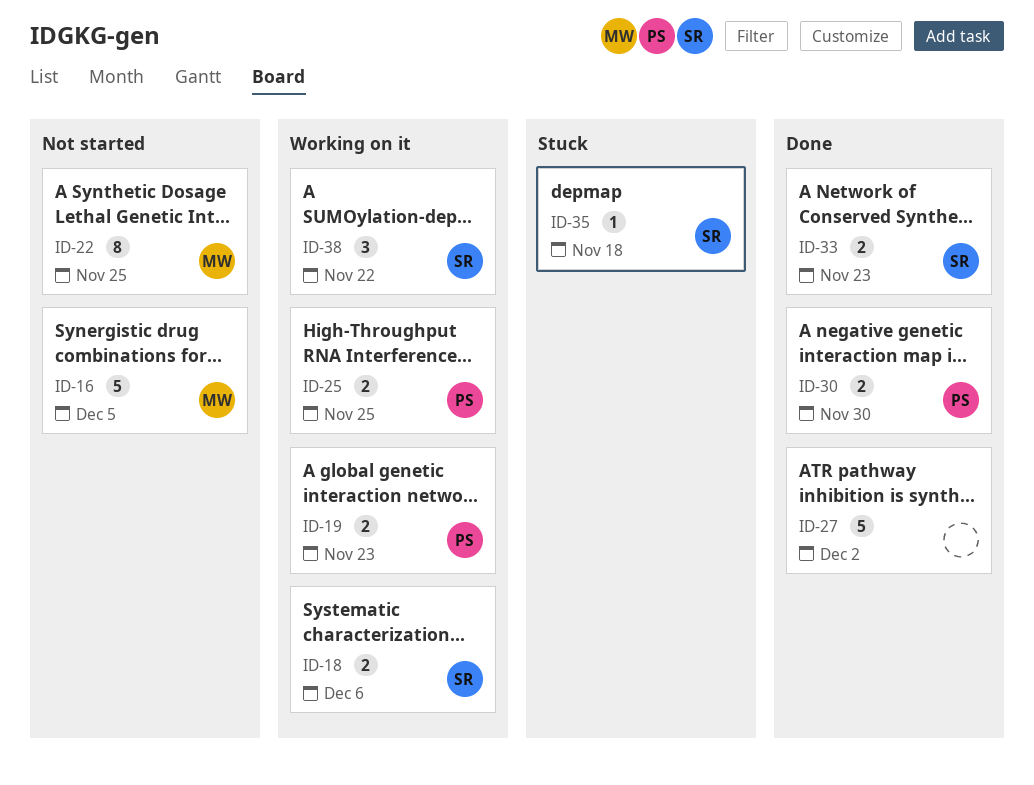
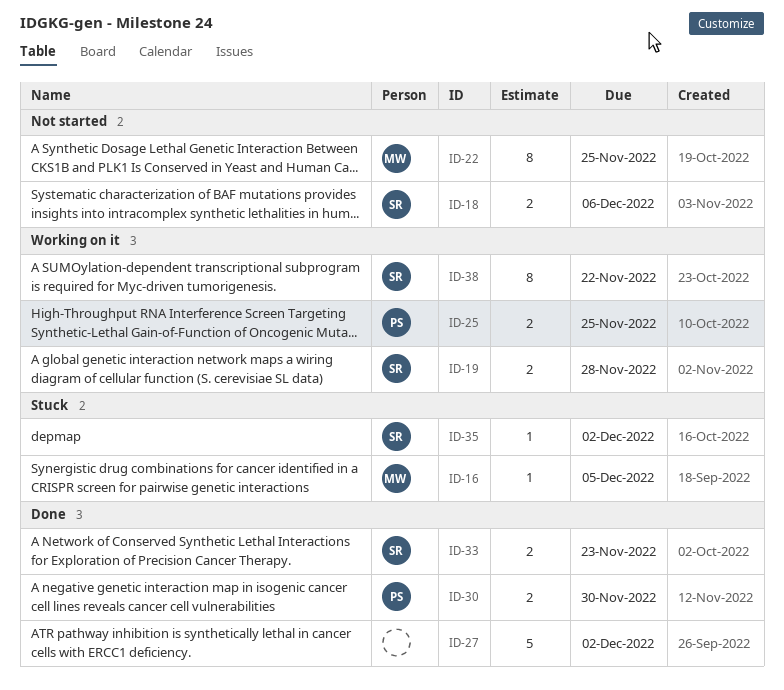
ID-16, status: Not started -> Stuck
ID-16, estimate: 5 -> 1
ID-18, status: Working on it -> Not started
ID-19, owner: PS -> SR
ID-19, due: Nov 23 -> Nov 28
ID-35, due: Nov 18 -> Dec 2
ID-38, estimate: 3 -> 8

